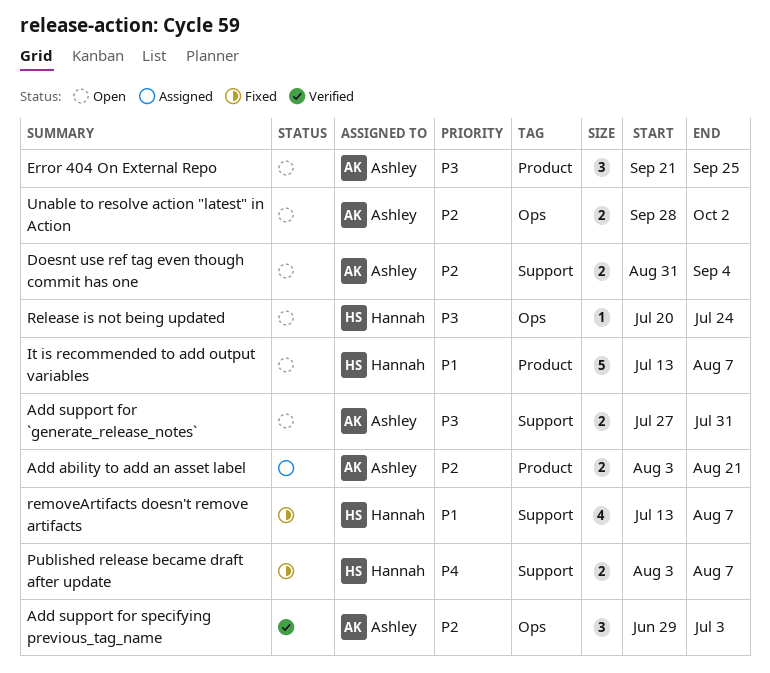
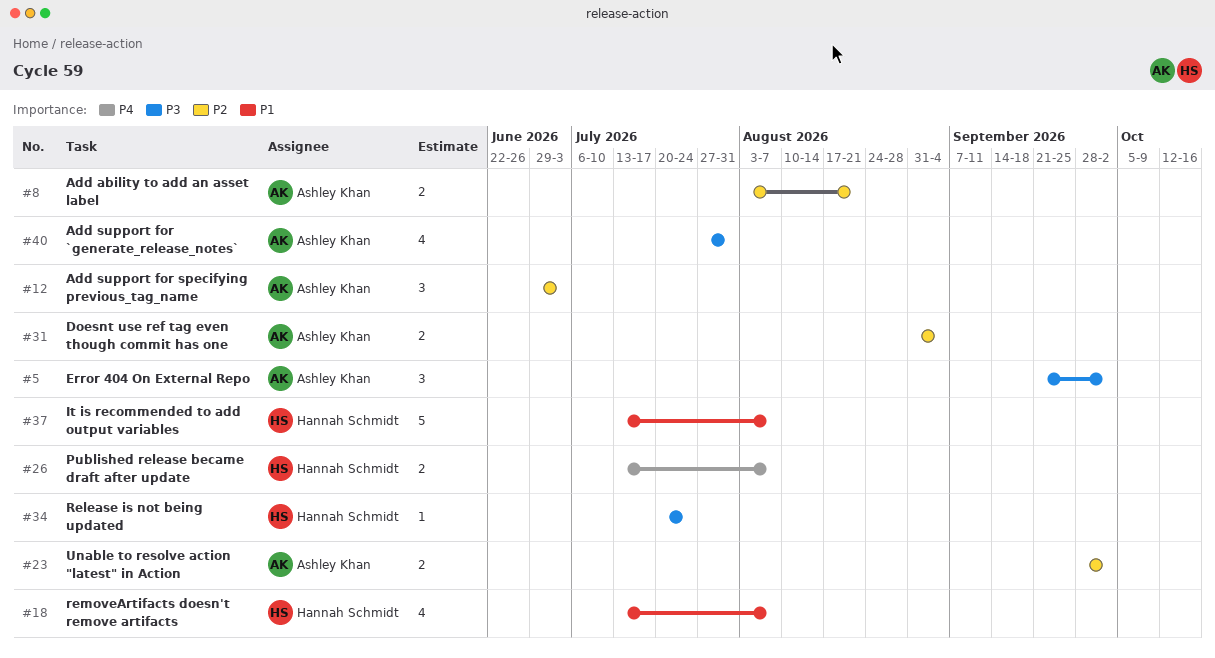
Add support for `generate_release_notes`, estimate: 2 -> 4
Error 404 On External Repo, due: Sep 25 -> Oct 2
Published release became draft after update, start: Aug 3 -> Jul 13

